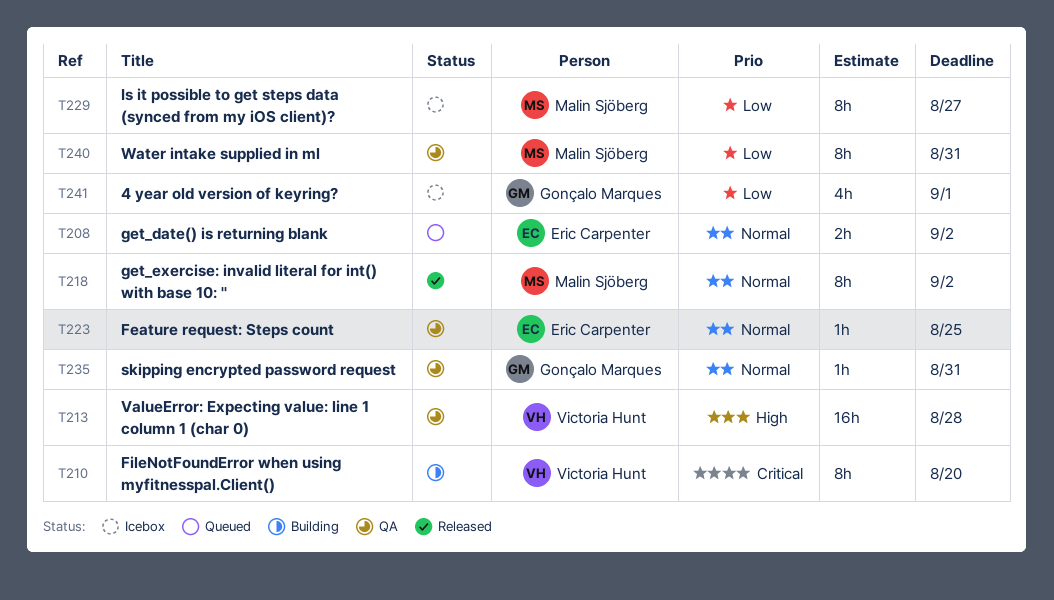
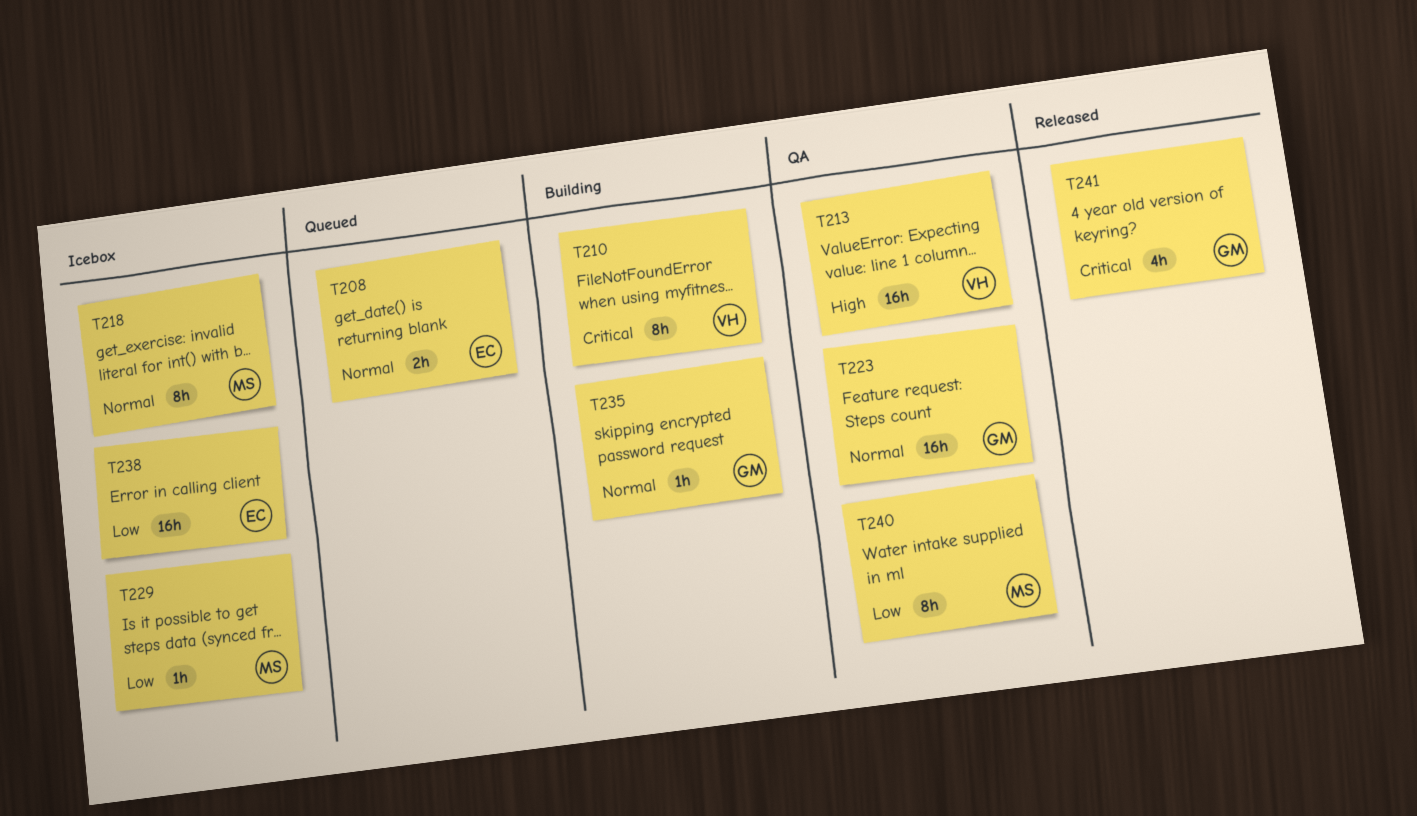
T218, status: Released -> Icebox
T223, owner: Eric Carpenter -> Gonçalo Marques
T223, estimate: 1h -> 16h
T229, estimate: 8h -> 1h
T235, status: QA -> Building
T238: none -> present
T241, status: Icebox -> Released
T241, priority: Low -> Critical

